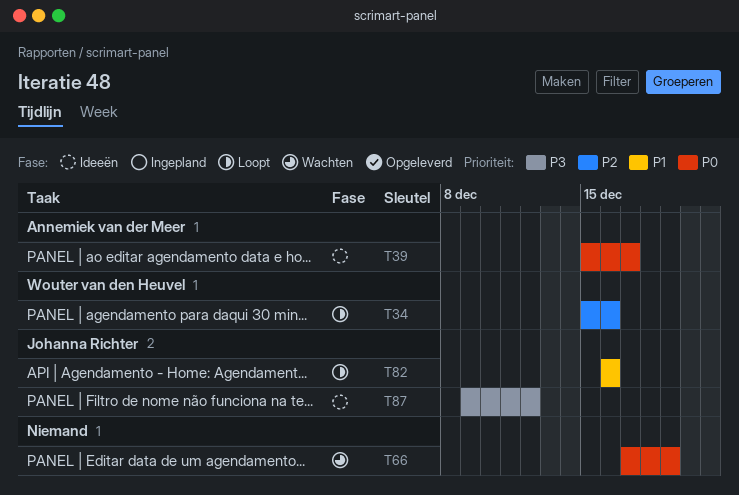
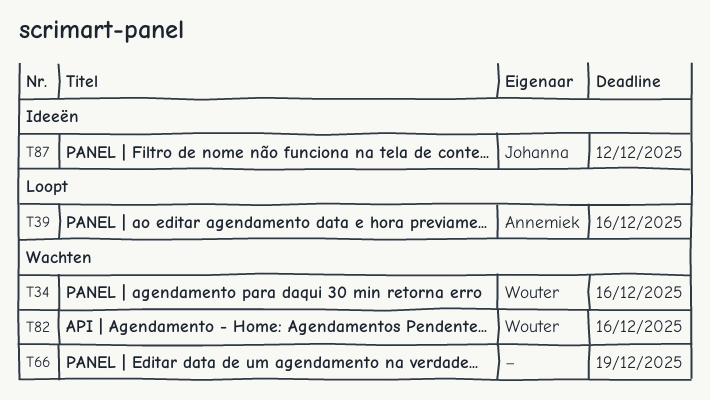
T34, status: Loopt -> Wachten
T39, status: Ideeën -> Loopt
T39, due: Dec 17 -> Dec 16
T82, status: Loopt -> Wachten
T82, owner: Johanna Richter -> Wouter van den Heuvel

